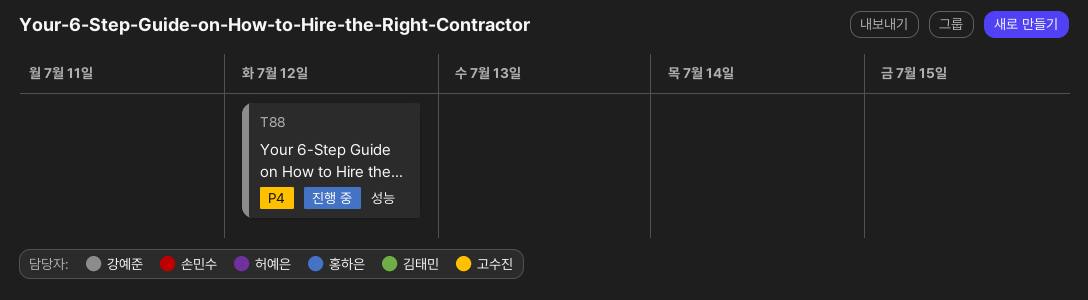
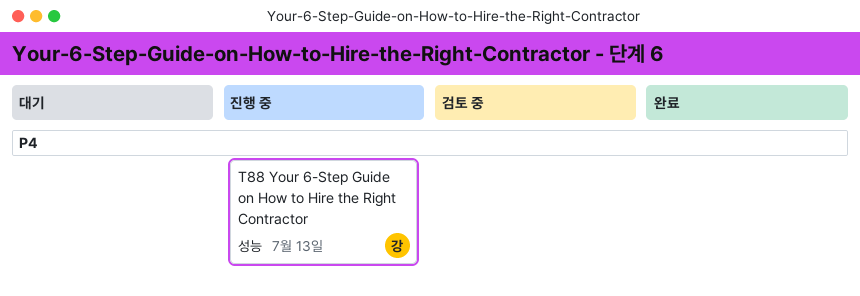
T88, due: Jul 12 -> Jul 13

